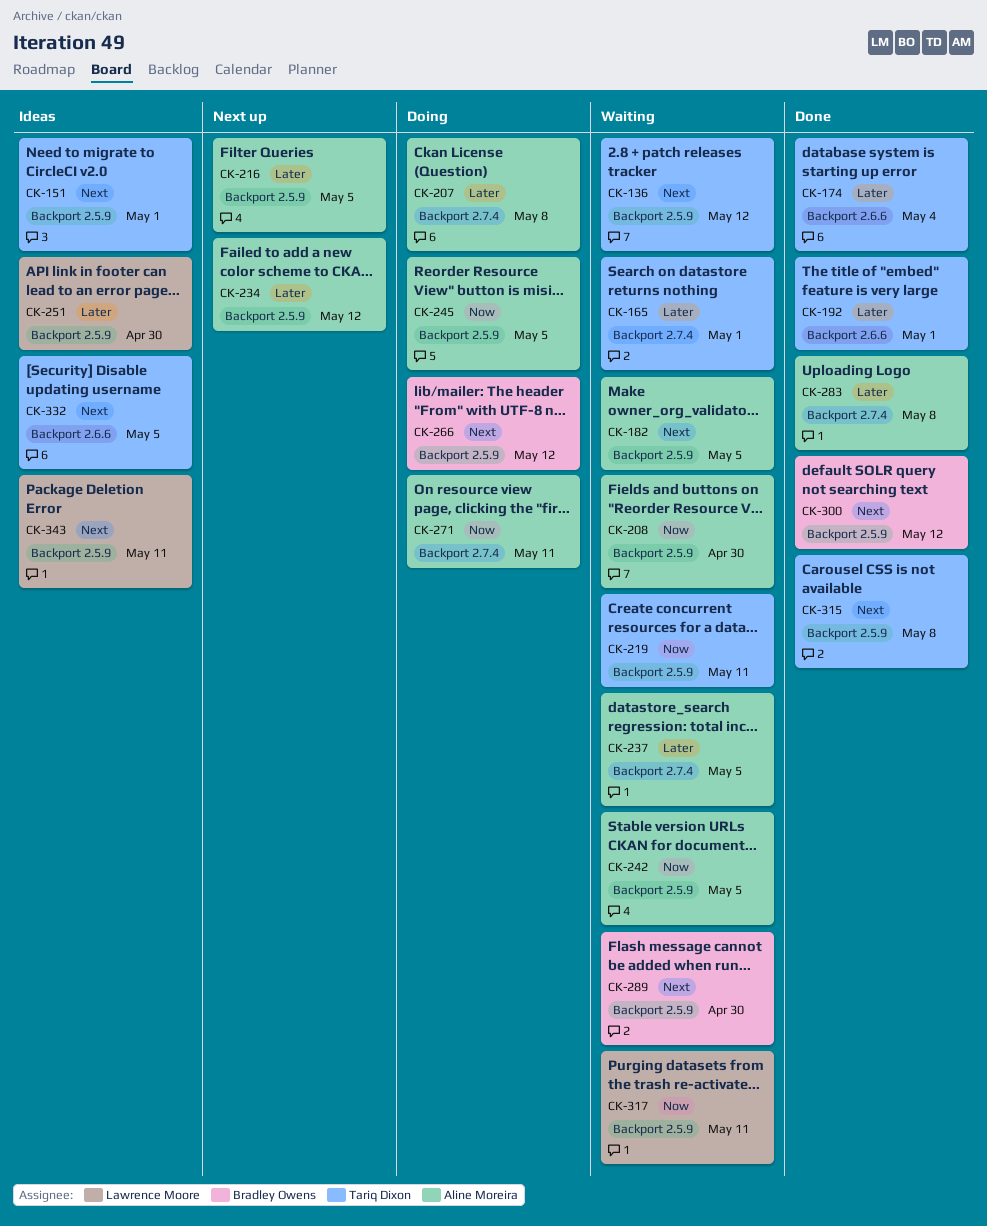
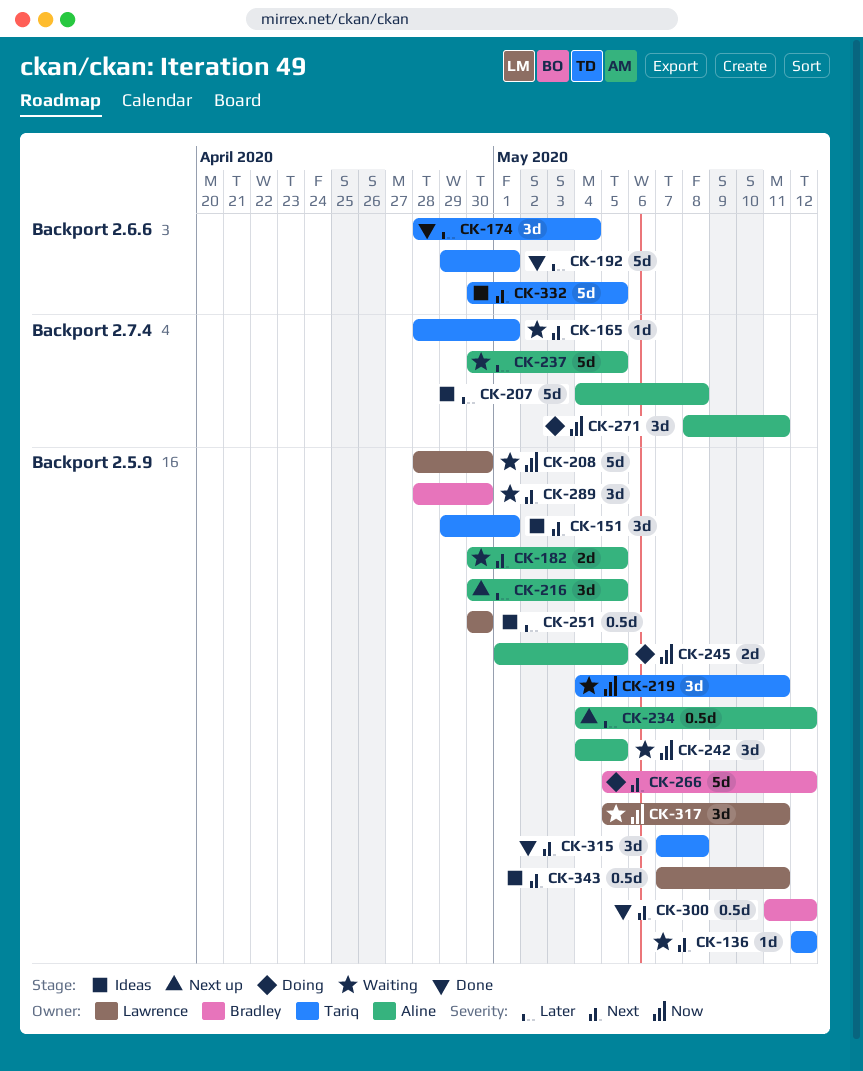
CK-165, priority: Later -> Next
CK-207, status: Doing -> Ideas
CK-208, owner: Aline Moreira -> Lawrence Moore
CK-283: present -> none

